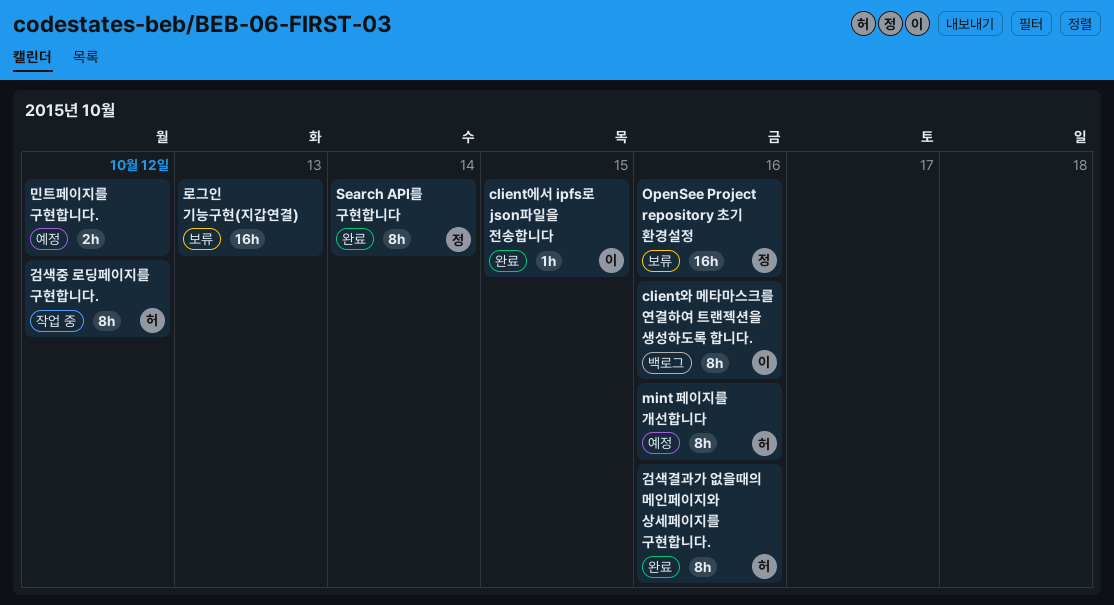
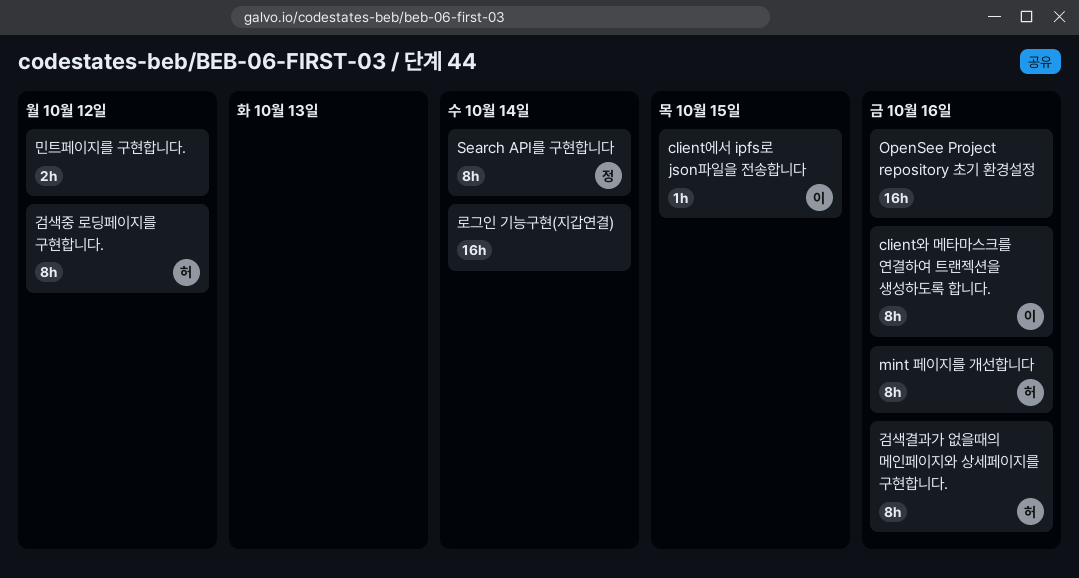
OpenSee Project repository 초기 환경설정, owner: 정 -> none
로그인 기능구현(지갑연결), due: Oct 13 -> Oct 14

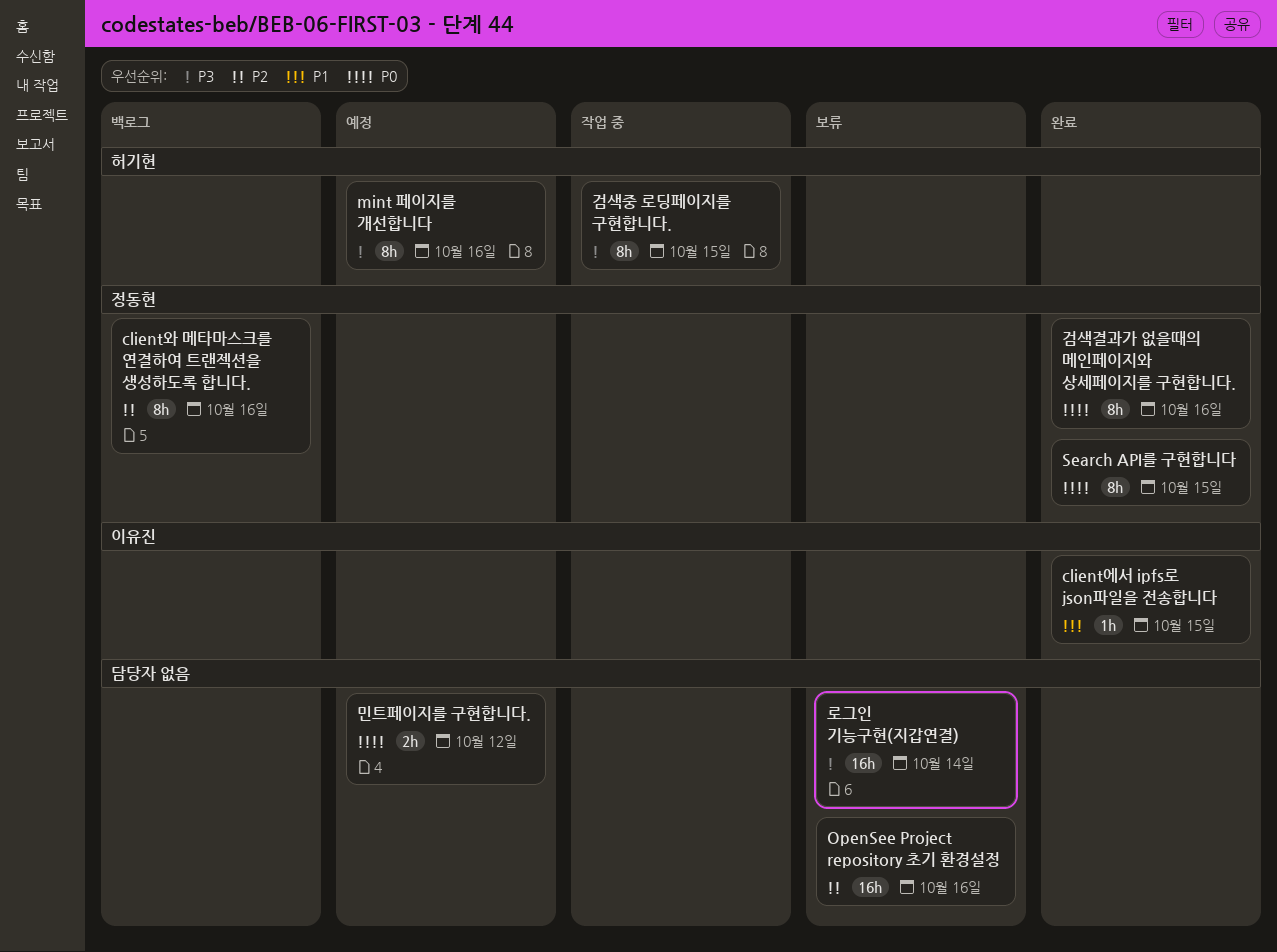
client와 메타마스크를 연결하여 트랜젝션을 생성하도록 합니다., owner: 이유진 -> 정동현
Search API를 구현합니다, due: Oct 14 -> Oct 15
검색결과가 없을때의 메인페이지와 상세페이지를 구현합니다., owner: 허기현 -> 정동현
검색중 로딩페이지를 구현합니다., due: Oct 12 -> Oct 15

